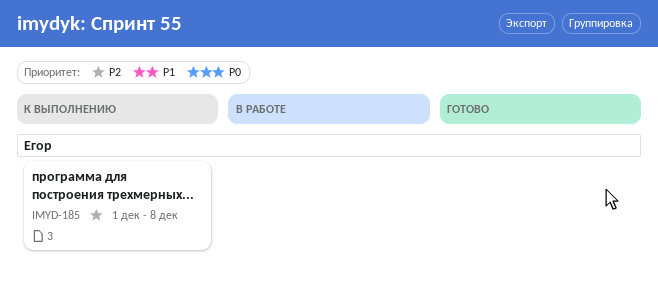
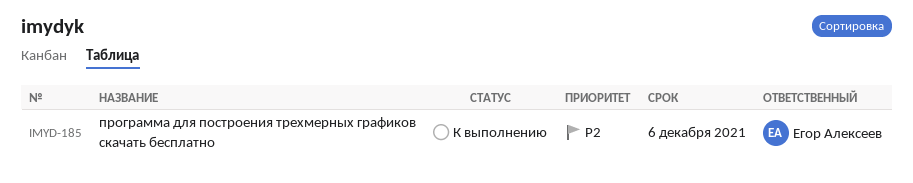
IMYD-185, due: Dec 8 -> Dec 6

